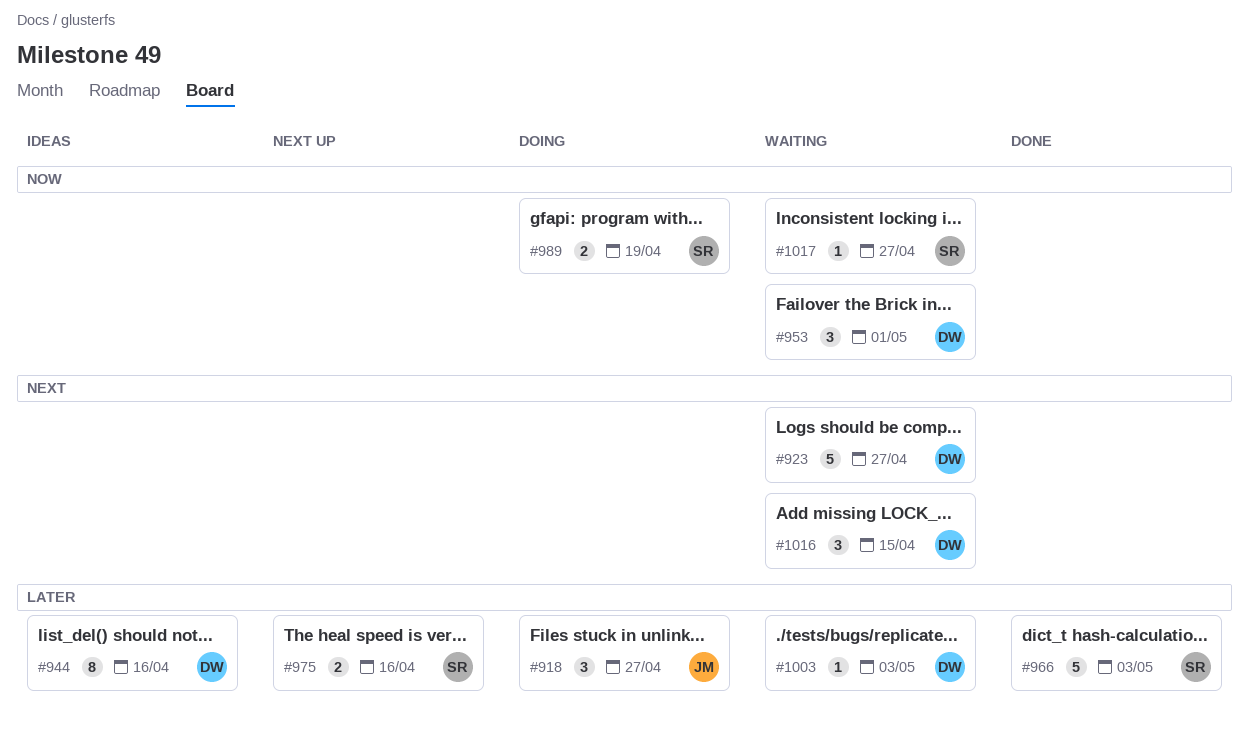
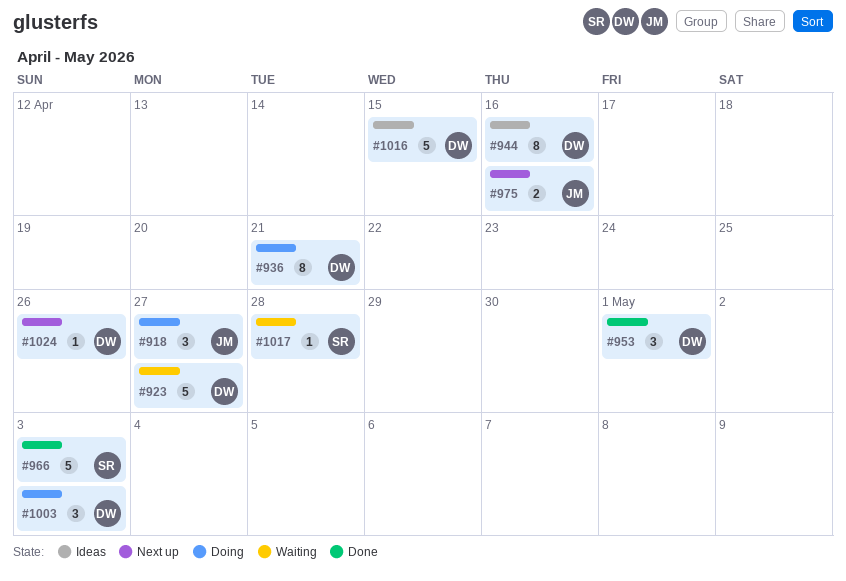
#936: none -> present
#953, status: Waiting -> Done
#975, owner: SR -> JM
#989: present -> none
#1003, status: Waiting -> Doing
#1003, estimate: 1 -> 3
#1016, status: Waiting -> Ideas
#1016, estimate: 3 -> 5
#1017, due: Apr 27 -> Apr 28
#1024: none -> present

